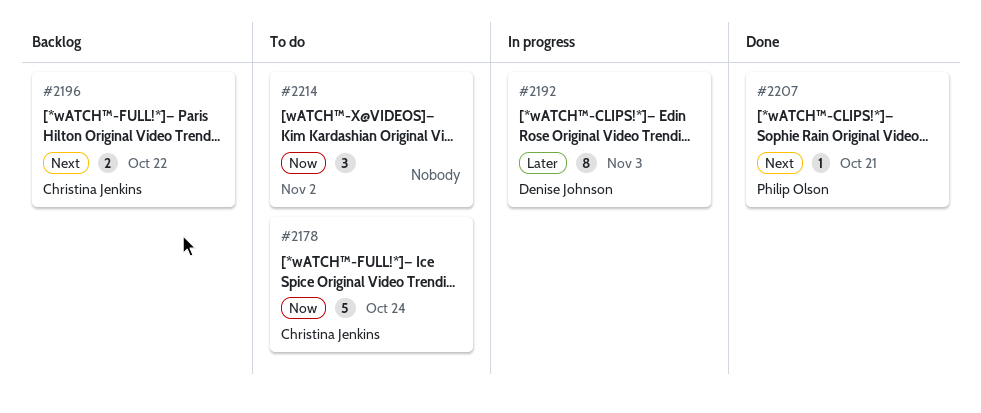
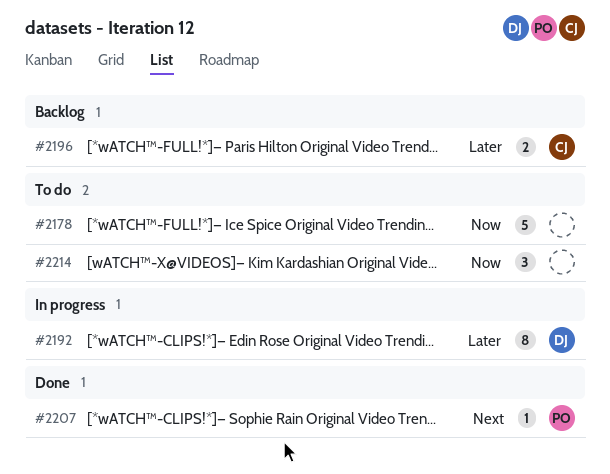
#2178, owner: Christina Jenkins -> none
#2196, priority: Next -> Later

